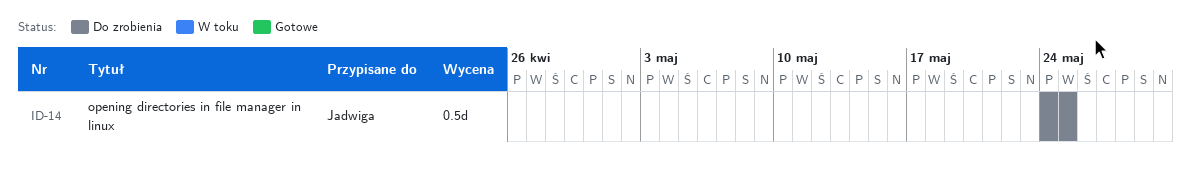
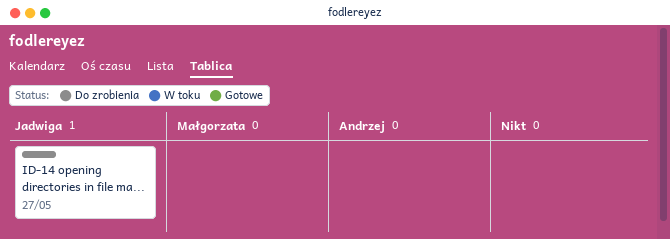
ID-14, due: May 25 -> May 27

